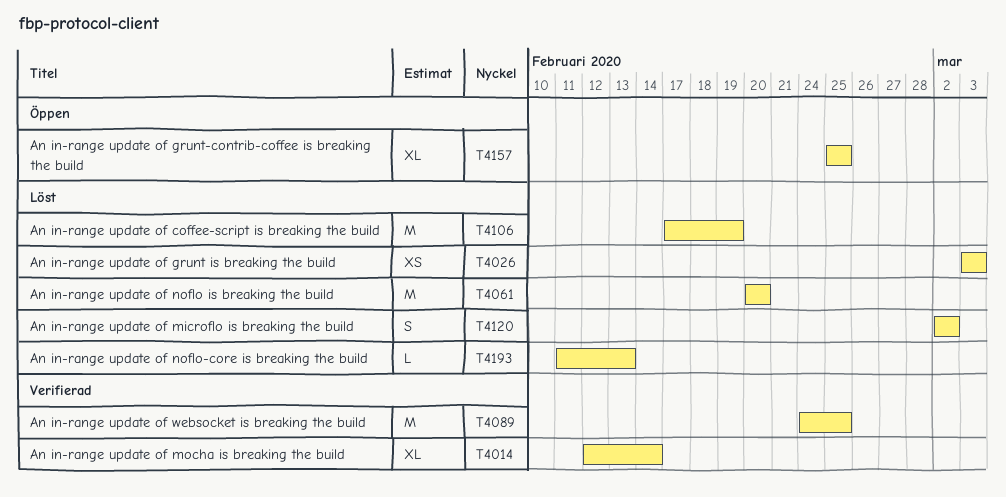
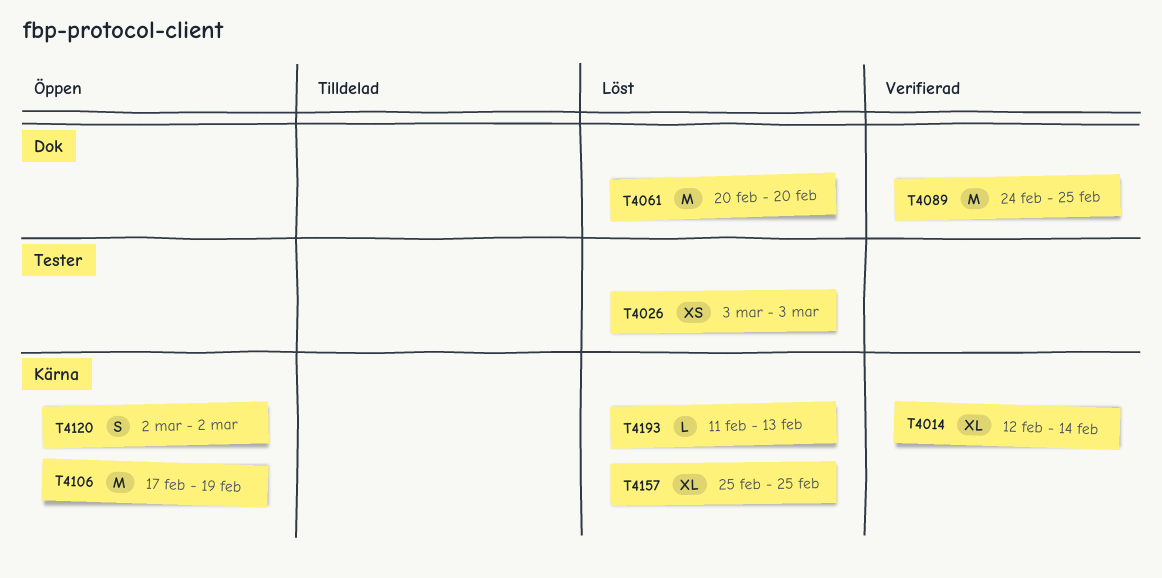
T4106, status: Löst -> Öppen
T4120, status: Löst -> Öppen
T4157, status: Öppen -> Löst

